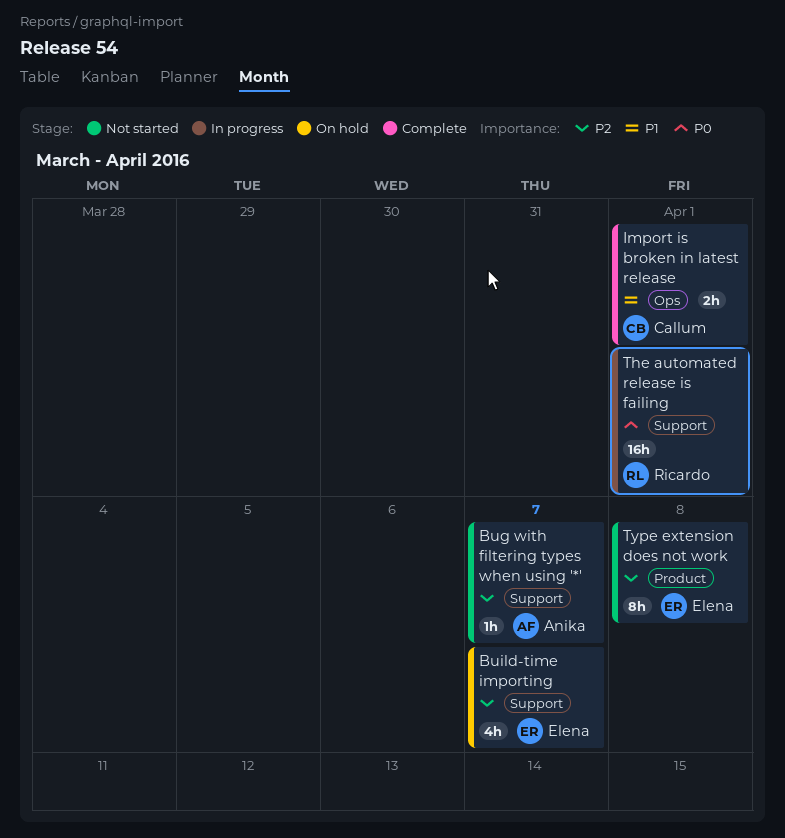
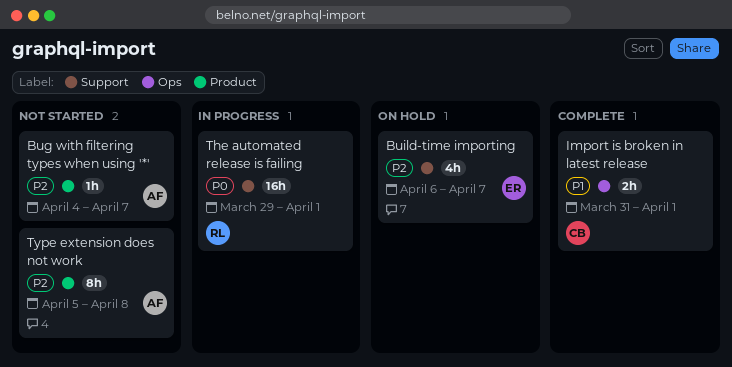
Bug with filtering types when using '*', label: Support -> Product
Type extension does not work, owner: Elena -> Anika

